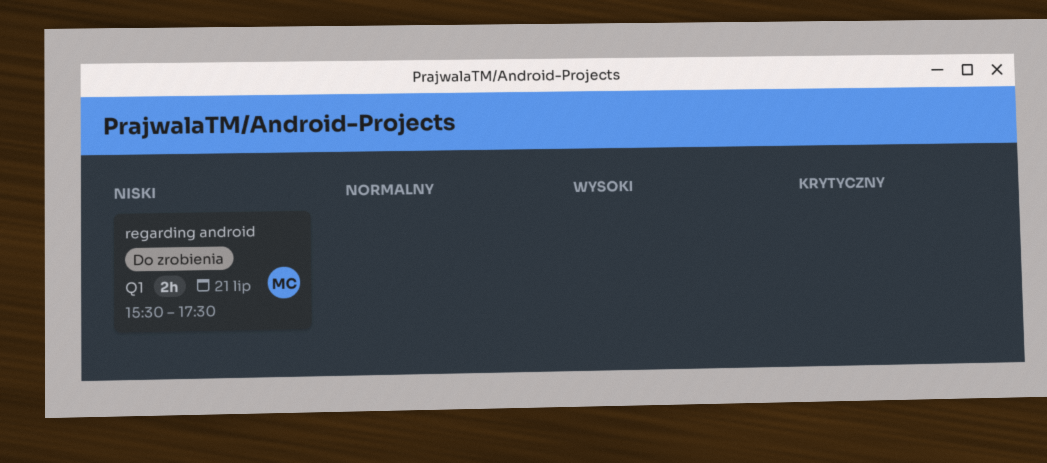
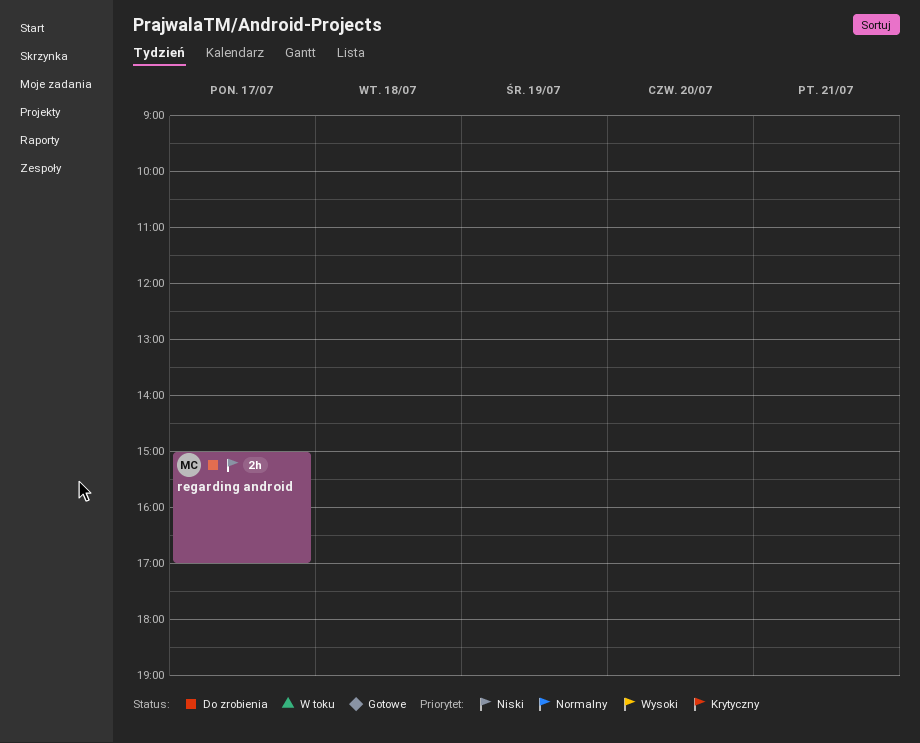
regarding android, day: Jul 21 -> Jul 17
regarding android, begins: 15:30 -> 15:00
regarding android, ends: 17:30 -> 17:00

